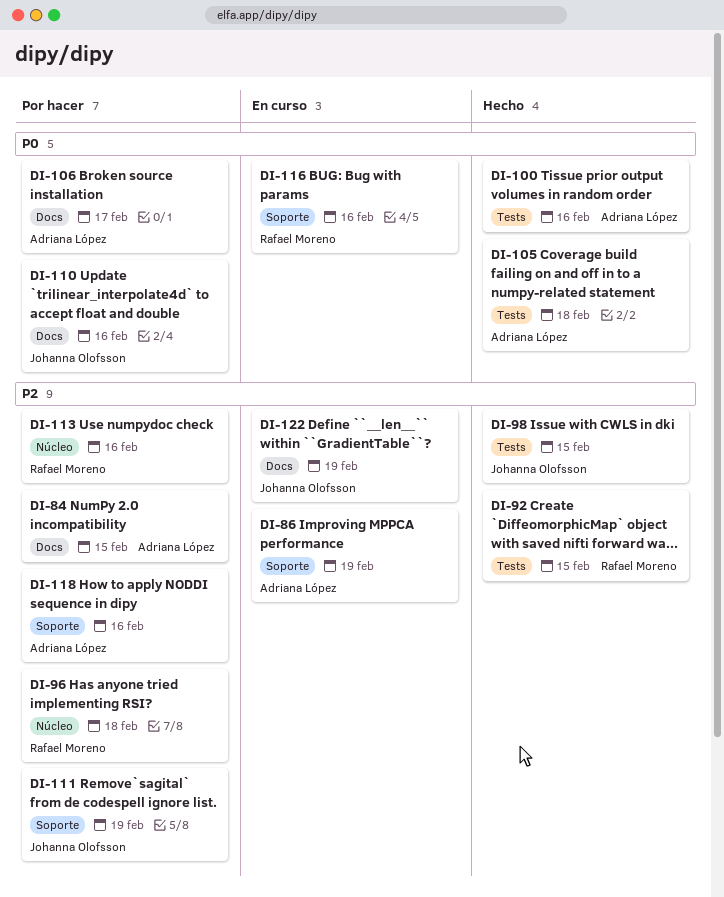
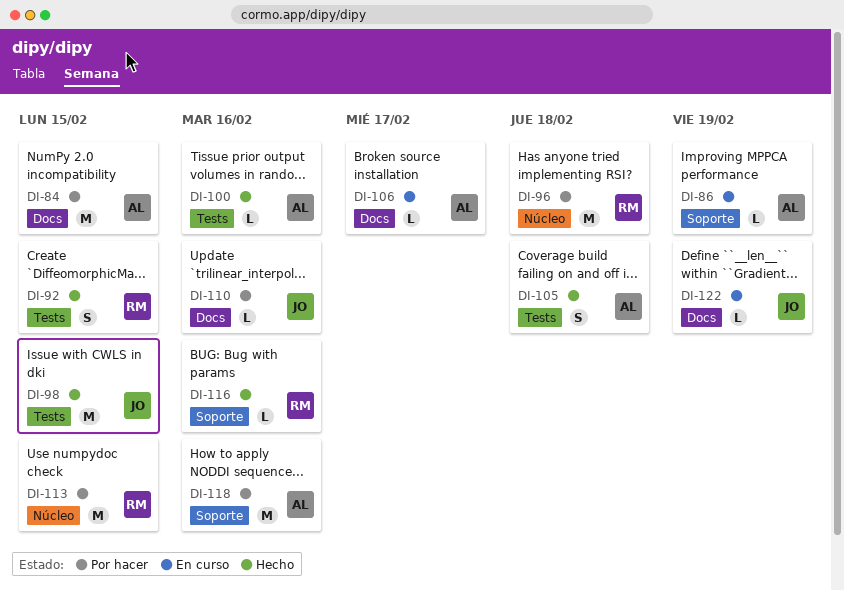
DI-106, status: Por hacer -> En curso
DI-111: present -> none
DI-113, due: Feb 16 -> Feb 15
DI-116, status: En curso -> Hecho

